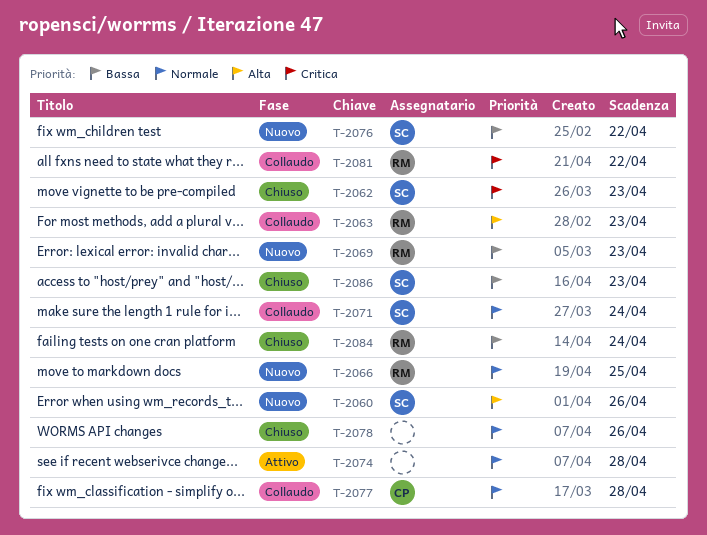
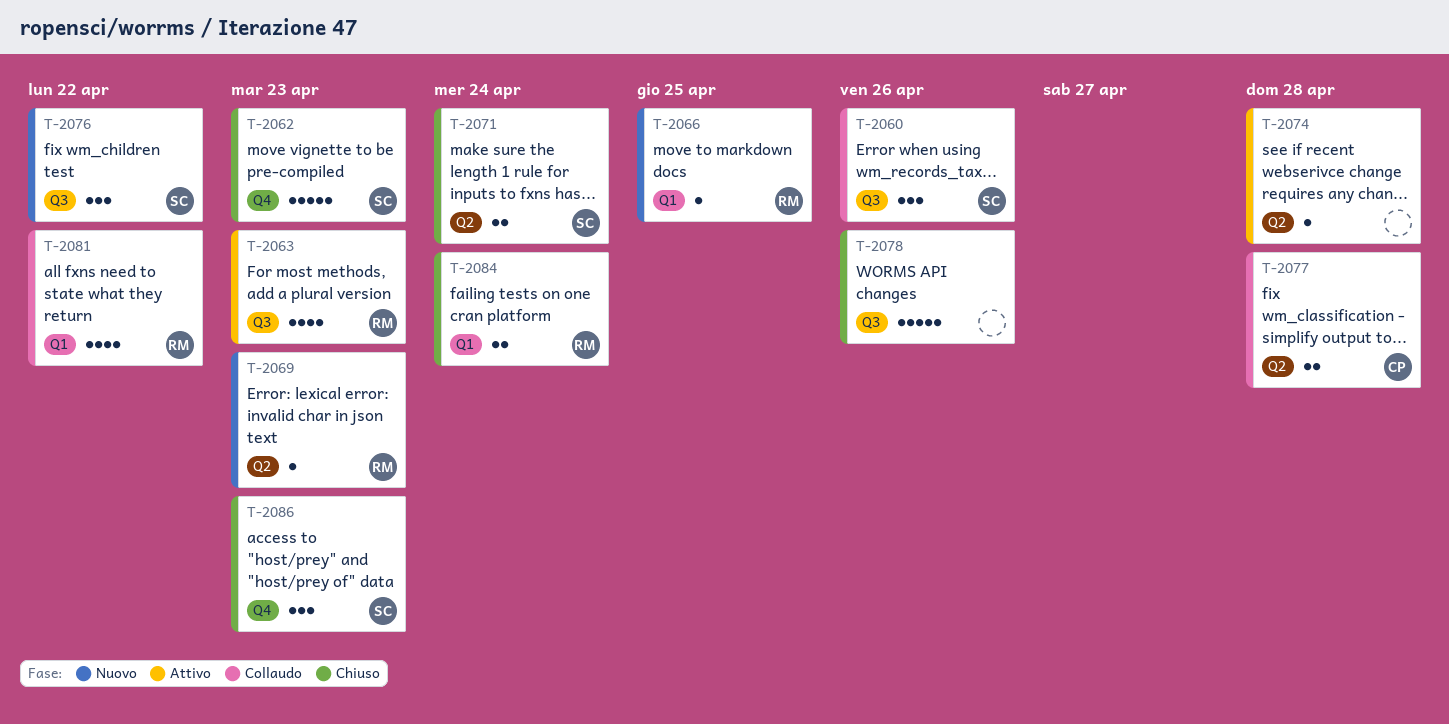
T-2060, status: Nuovo -> Collaudo
T-2063, status: Collaudo -> Attivo
T-2071, status: Collaudo -> Chiuso

